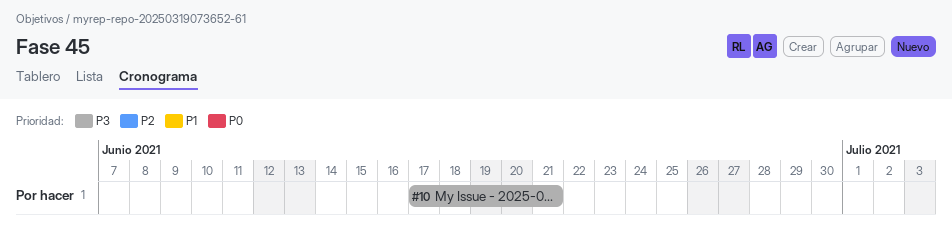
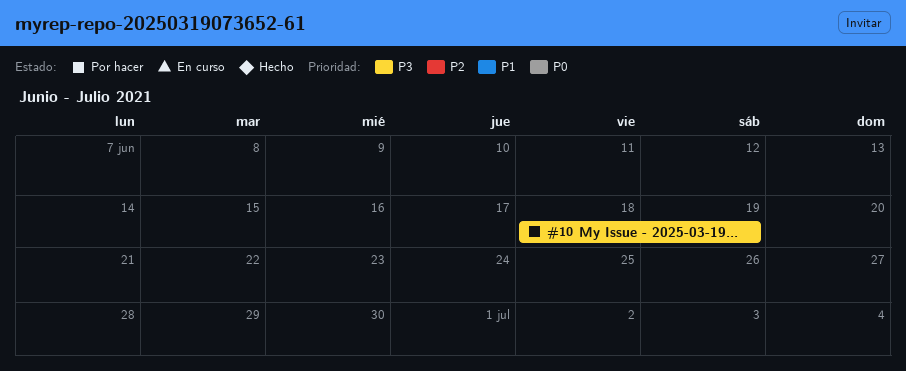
#10, start: Jun 17 -> Jun 18
#10, due: Jun 21 -> Jun 19

